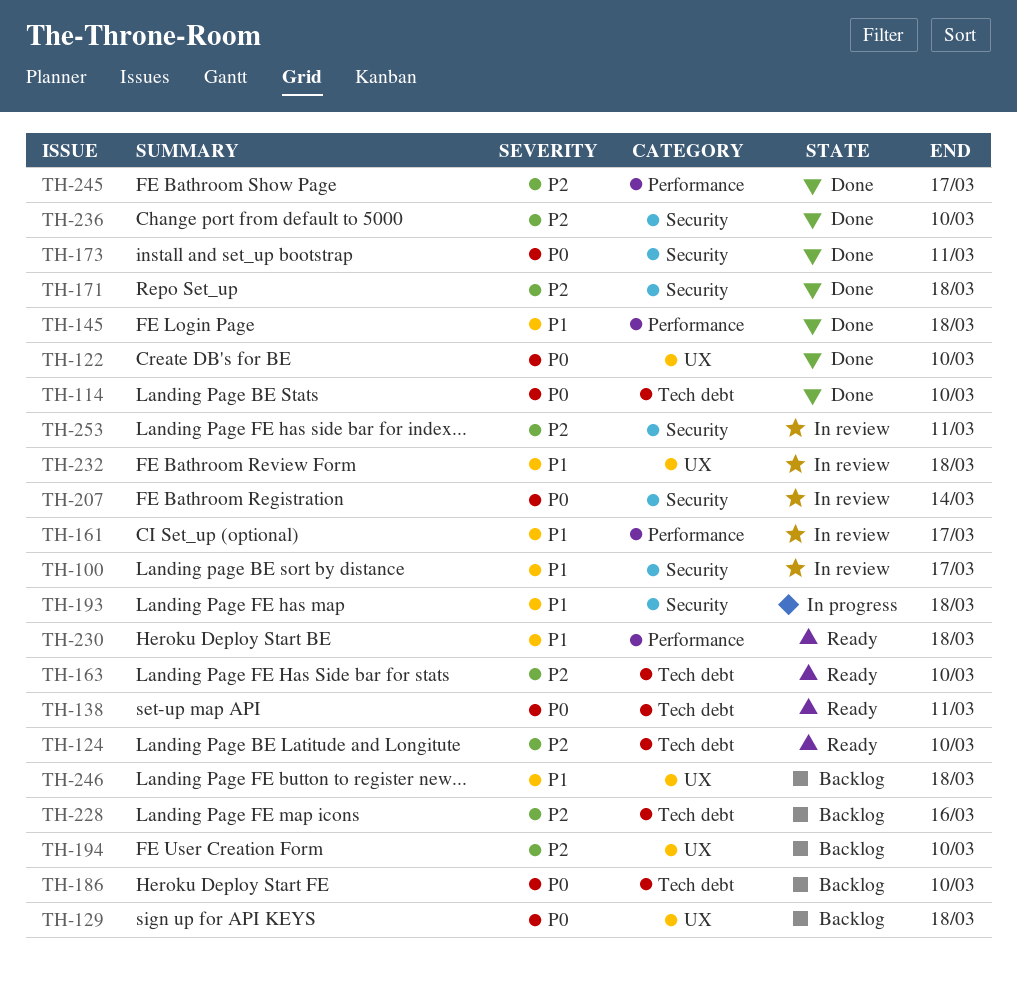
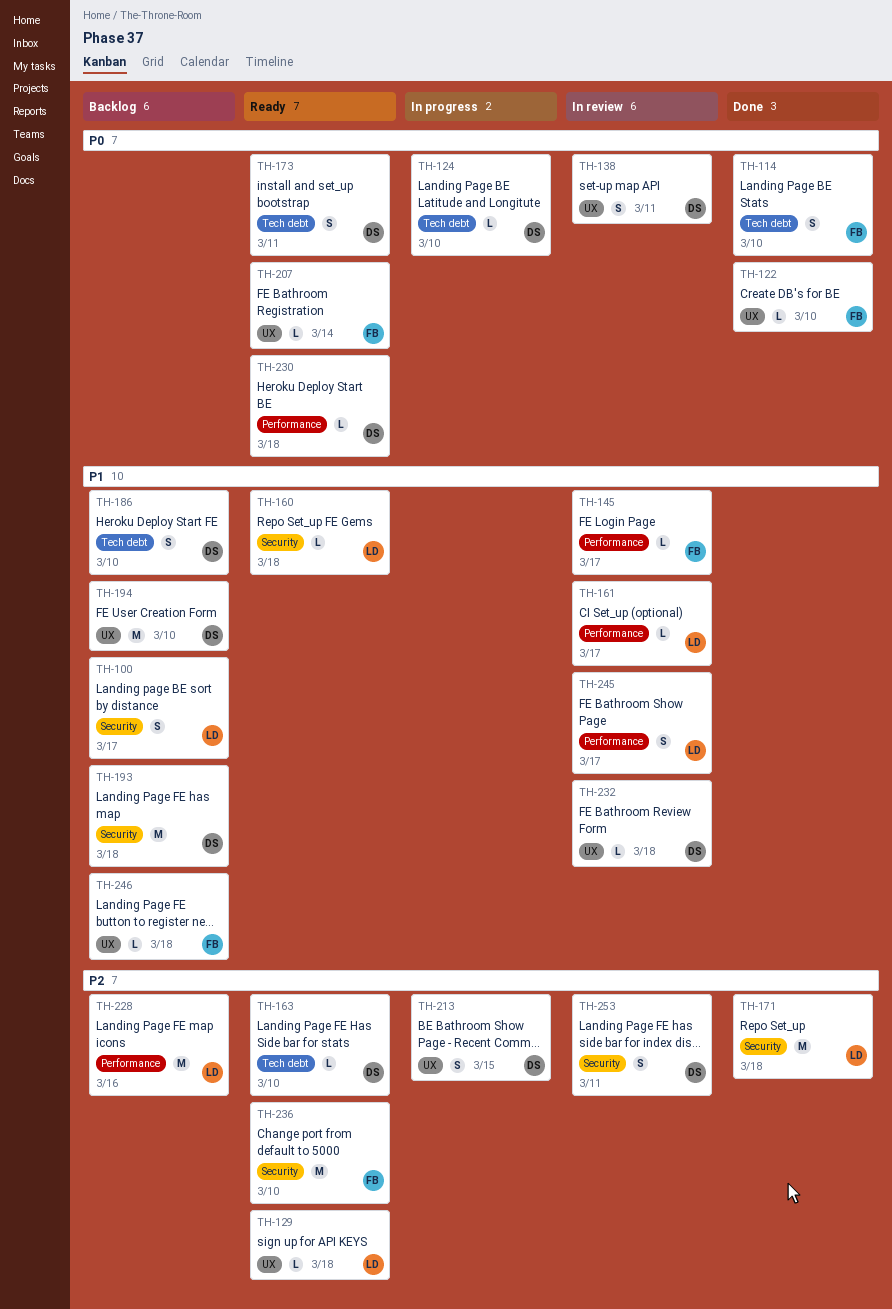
TH-100, status: In review -> Backlog
TH-124, status: Ready -> In progress
TH-124, priority: P2 -> P0
TH-129, status: Backlog -> Ready
TH-129, priority: P0 -> P2
TH-138, status: Ready -> In review
TH-138, label: Tech debt -> UX
TH-145, status: Done -> In review
TH-145, due: Mar 18 -> Mar 17
TH-160: none -> present
TH-173, status: Done -> Ready
TH-173, label: Security -> Tech debt
TH-186, priority: P0 -> P1
TH-193, status: In progress -> Backlog
TH-194, priority: P2 -> P1
TH-207, status: In review -> Ready
TH-207, label: Security -> UX
TH-213: none -> present
TH-228, label: Tech debt -> Performance
TH-230, priority: P1 -> P0
TH-236, status: Done -> Ready
TH-245, status: Done -> In review
TH-245, priority: P2 -> P1

